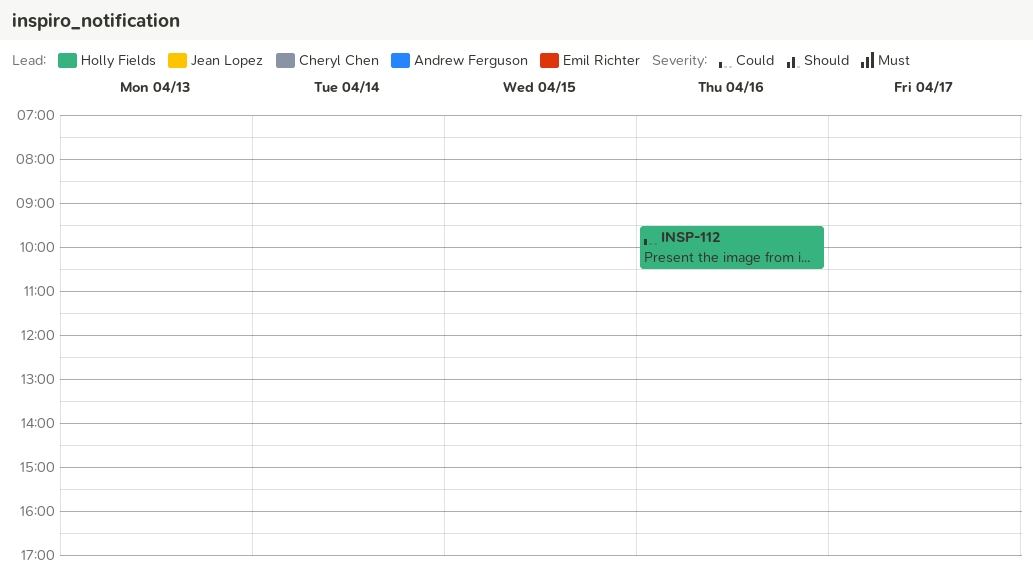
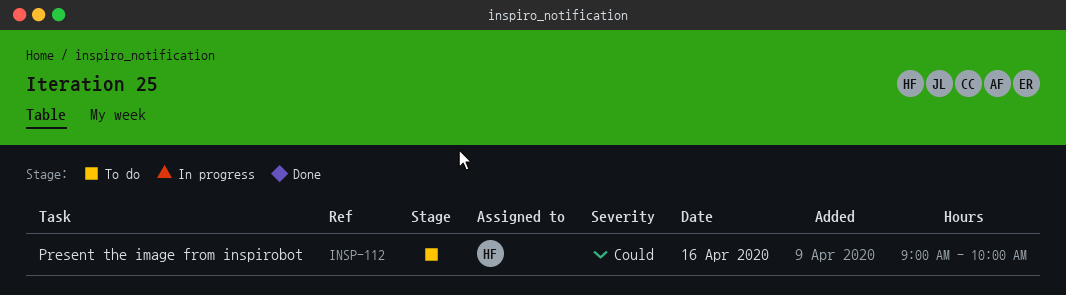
INSP-112, begins: 09:30 -> 09:00
INSP-112, ends: 10:30 -> 10:00

